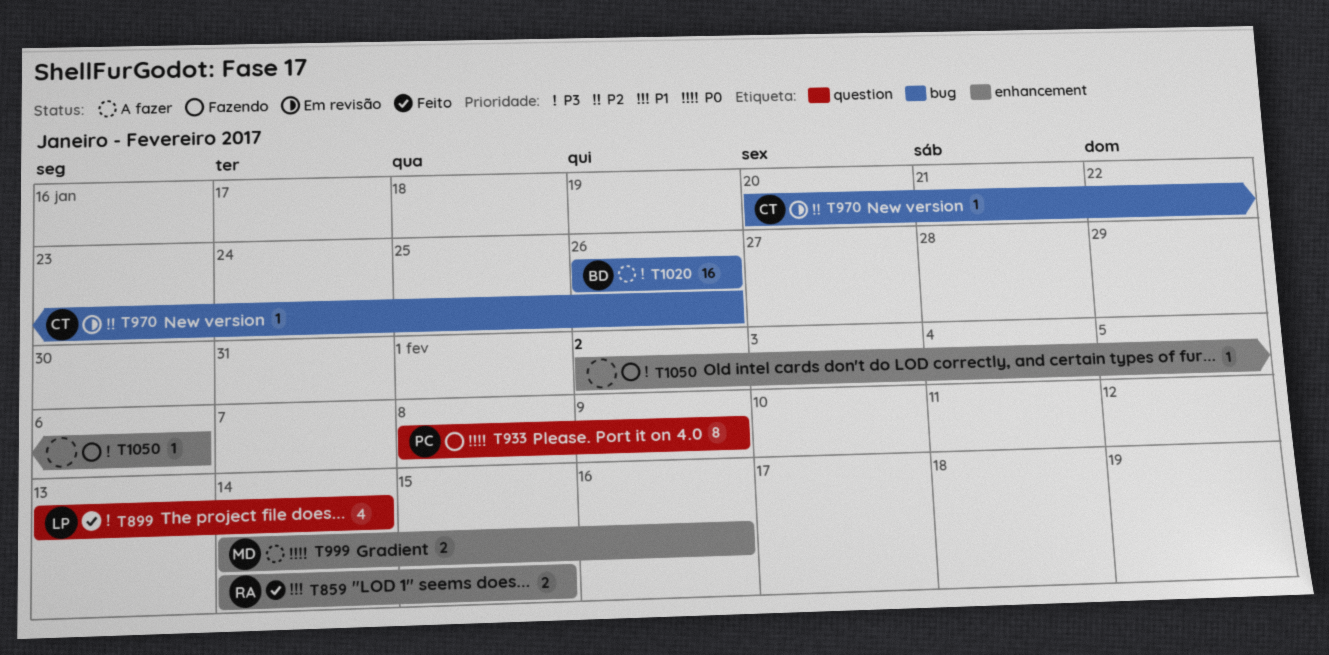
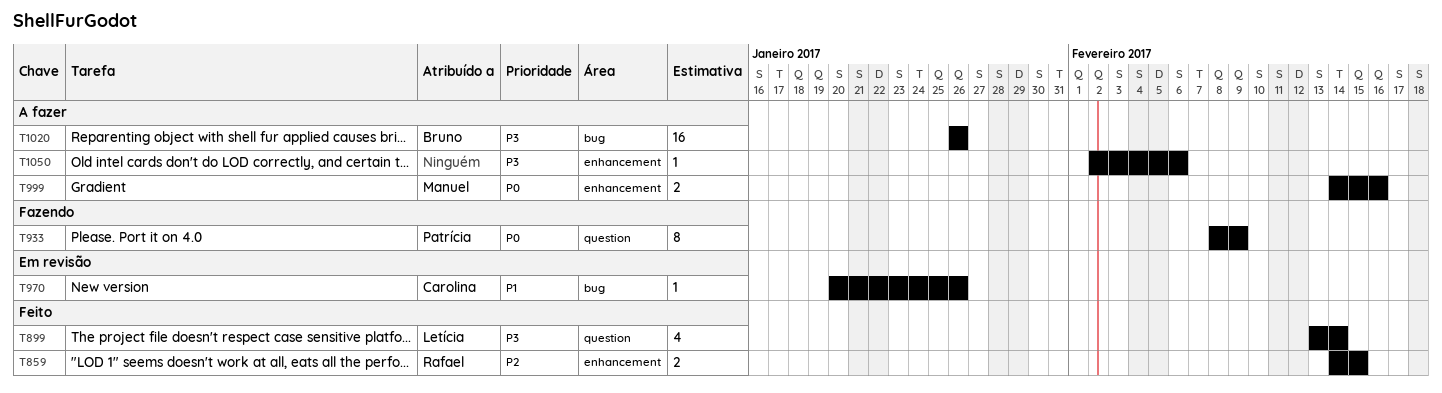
T859, priority: P1 -> P2
T970, priority: P2 -> P1
T1050, status: Fazendo -> A fazer

